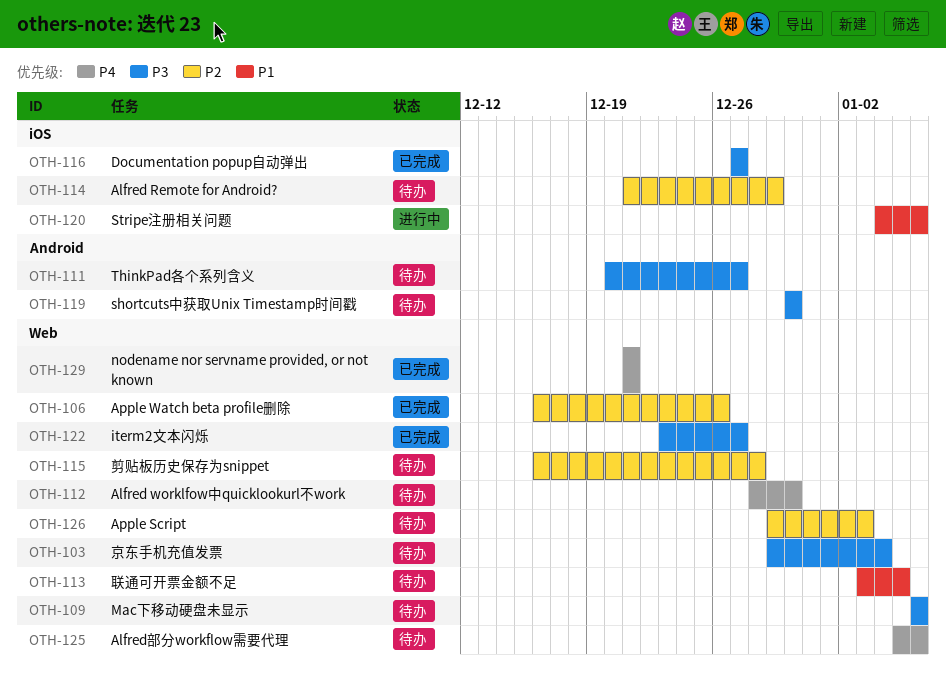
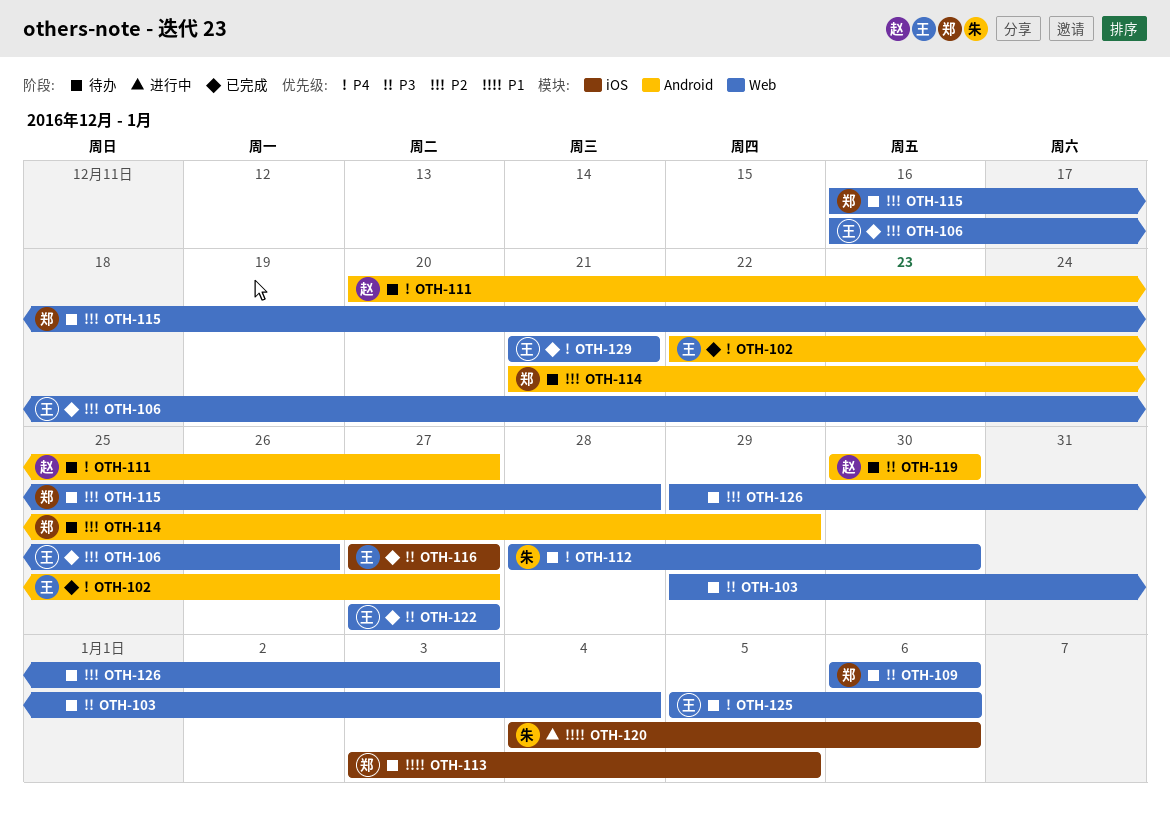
OTH-102: none -> present
OTH-111, priority: P3 -> P4
OTH-113, label: Web -> iOS
OTH-114, label: iOS -> Android
OTH-122, start: Dec 23 -> Dec 27

